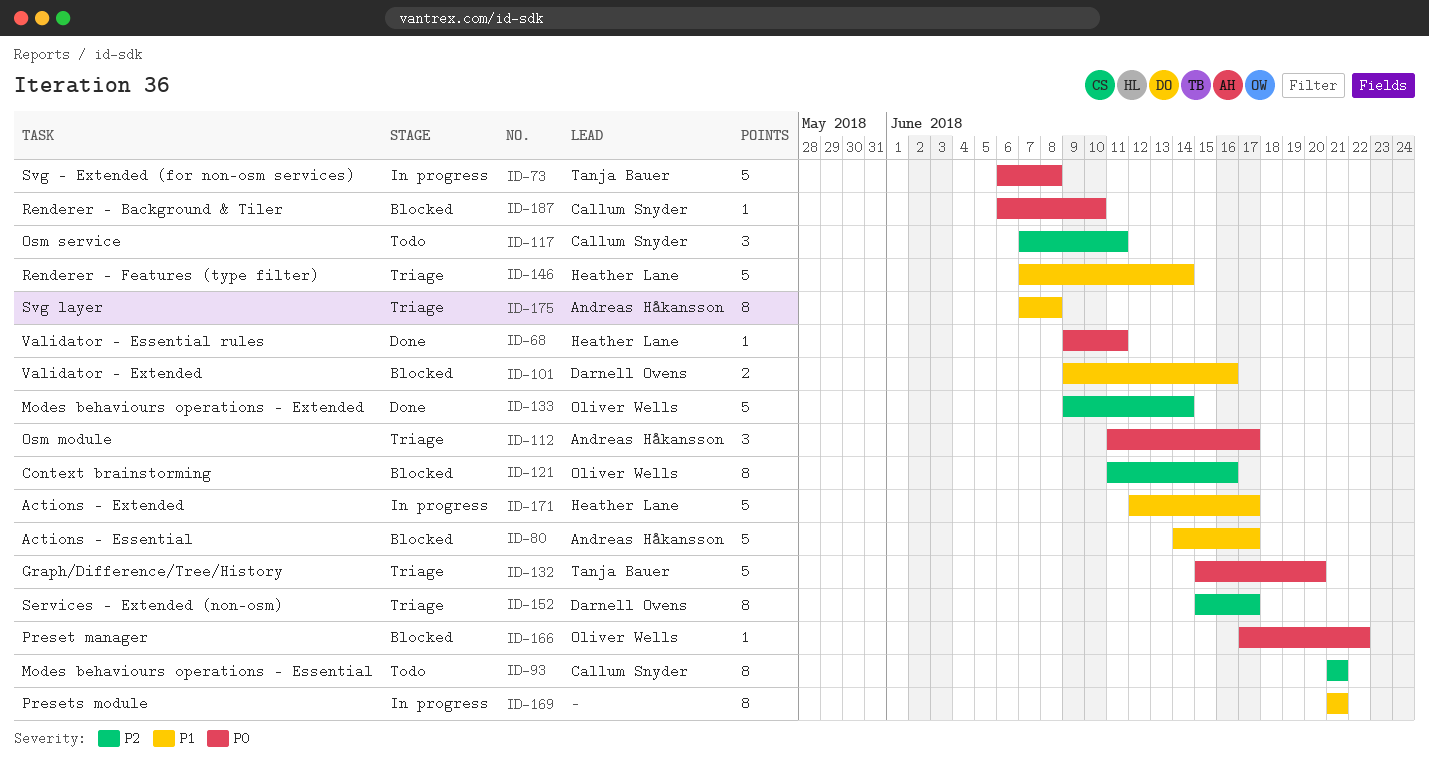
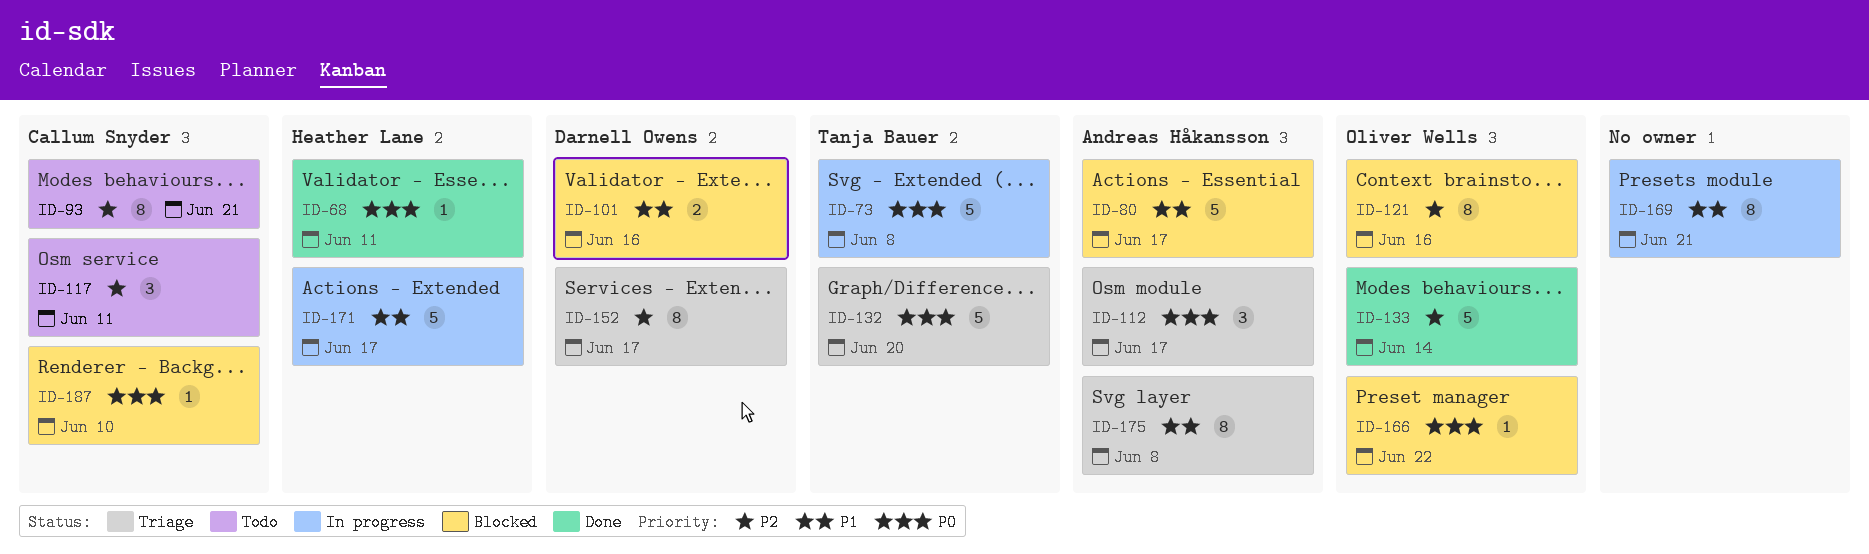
ID-146: present -> none

